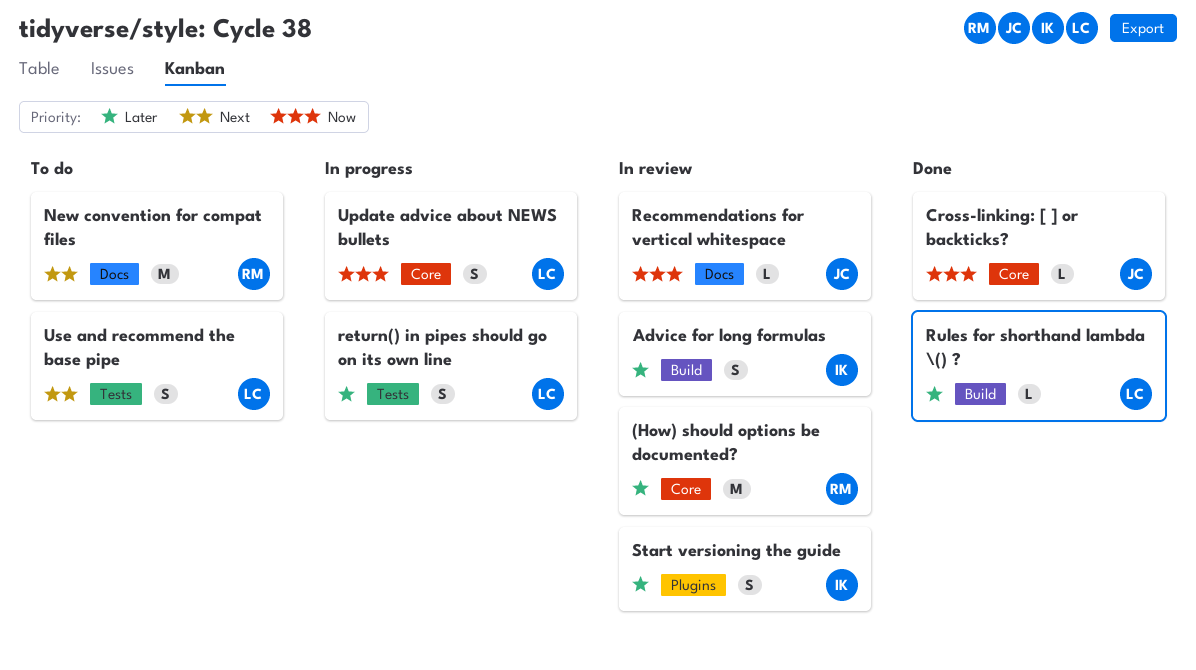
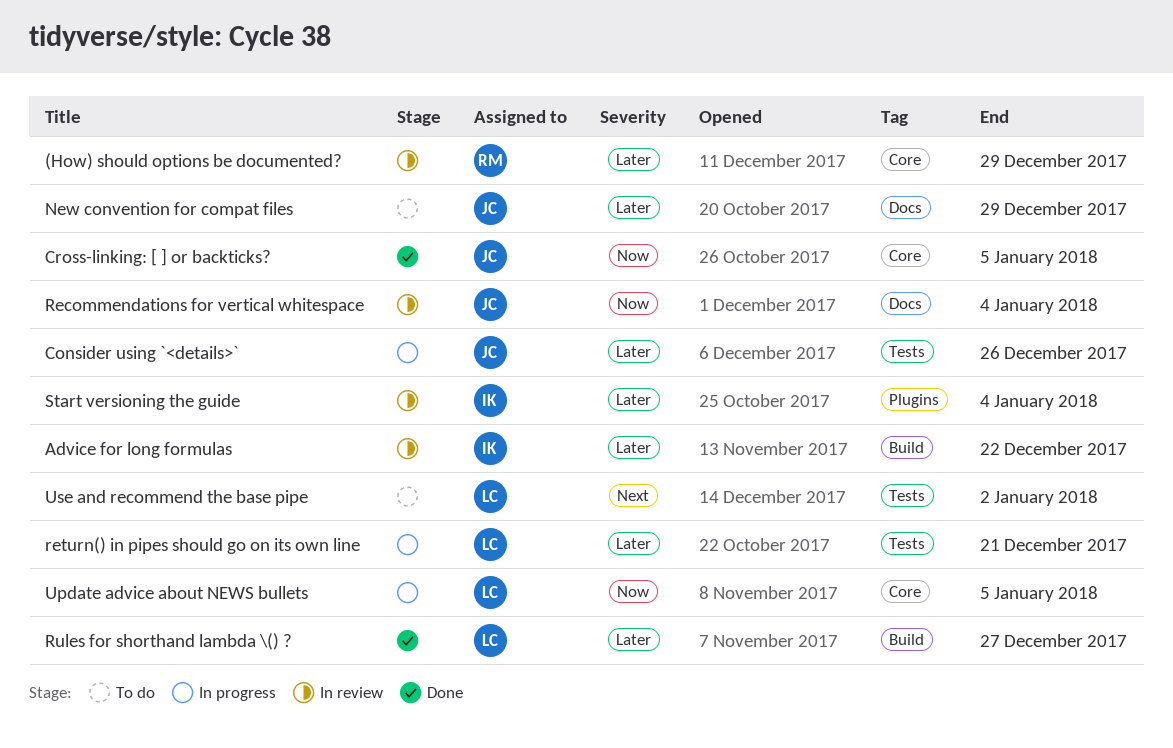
Consider using `<details>`: none -> present
New convention for compat files, owner: RM -> JC
New convention for compat files, priority: Next -> Later

